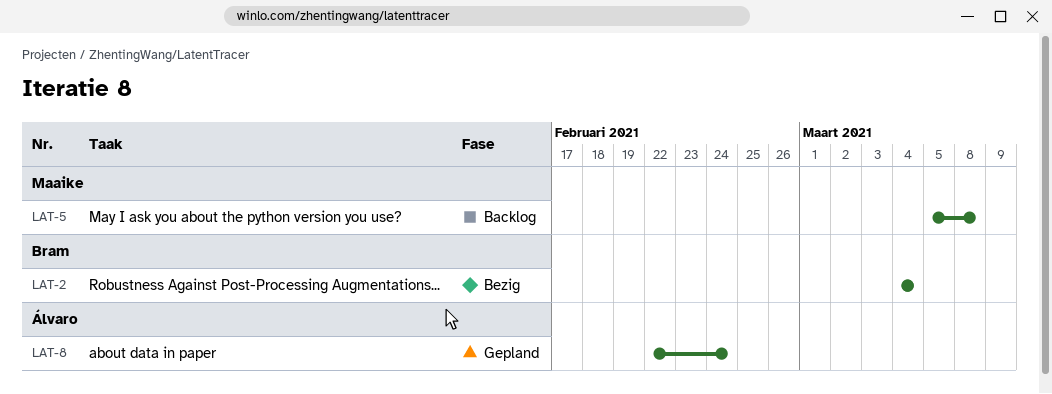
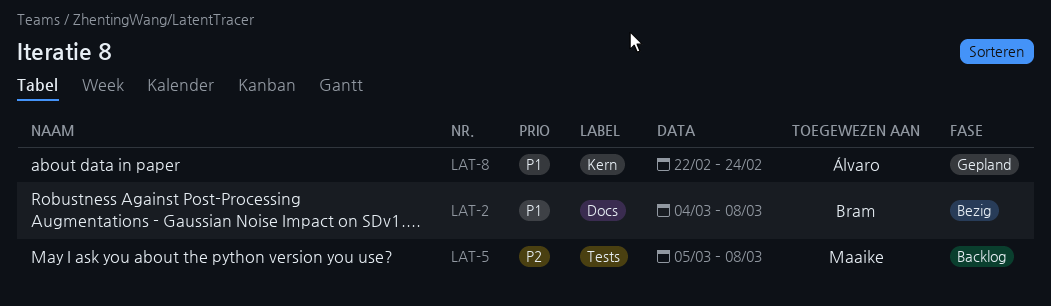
LAT-2, due: Mar 4 -> Mar 8

